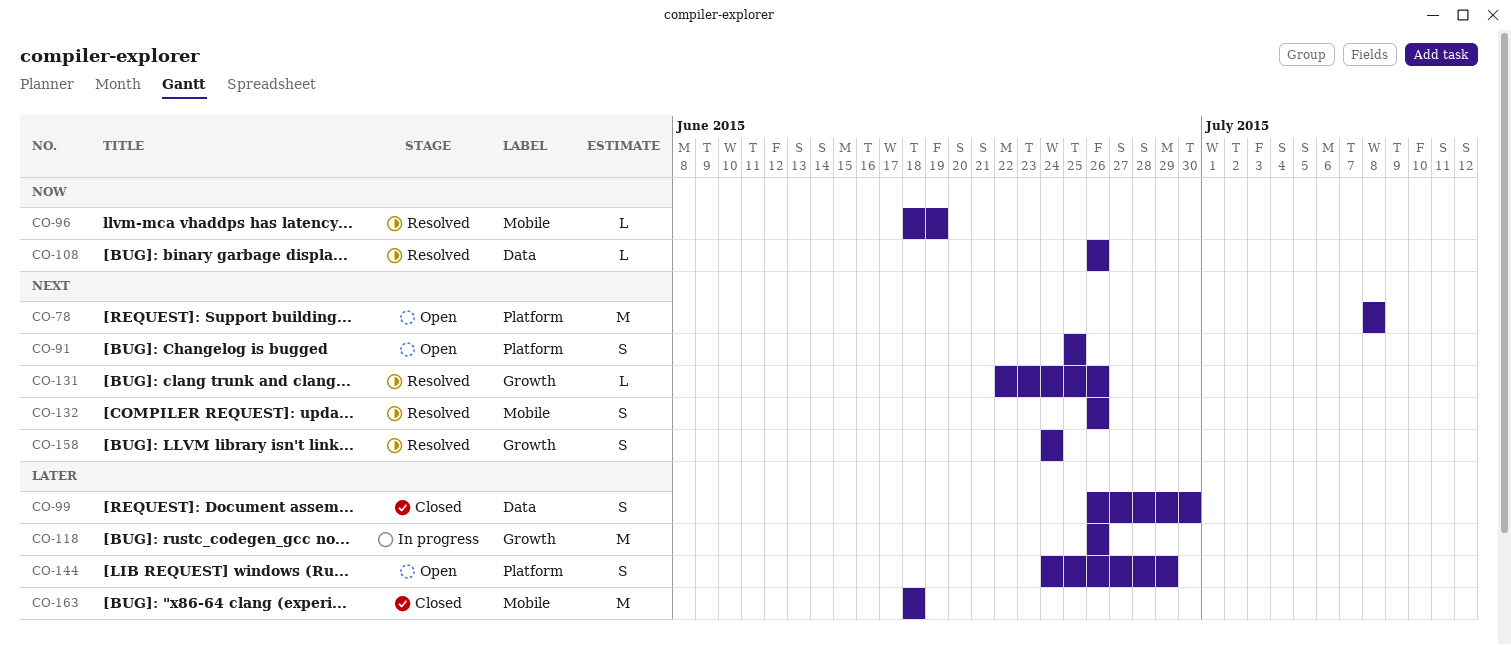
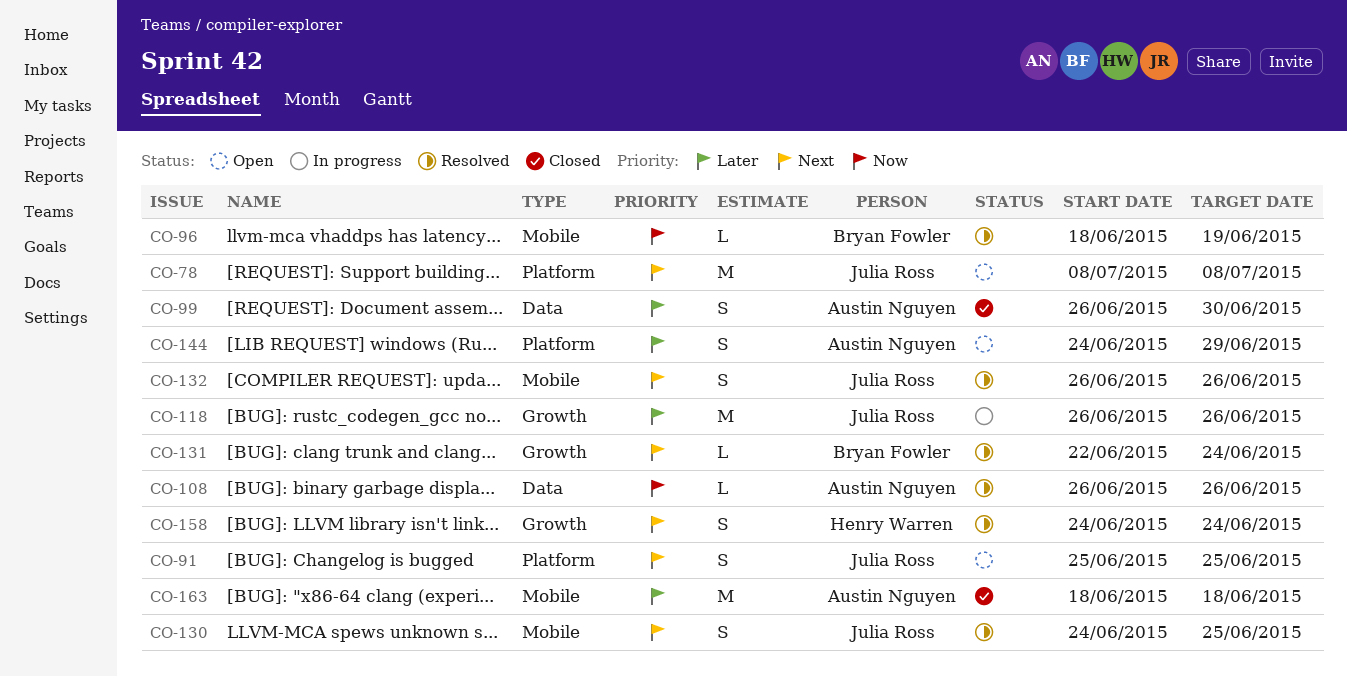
CO-130: none -> present
CO-131, due: Jun 26 -> Jun 24

